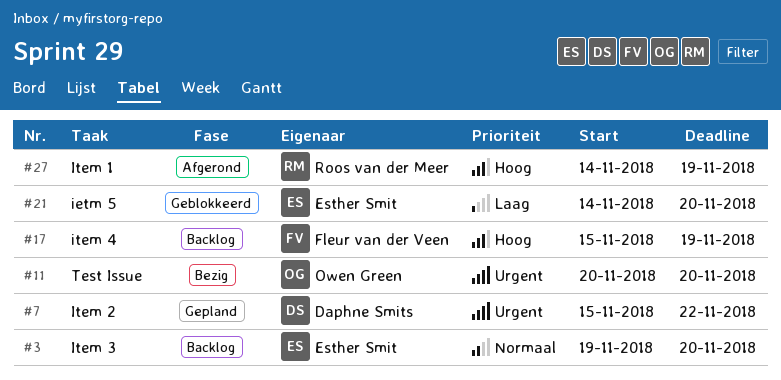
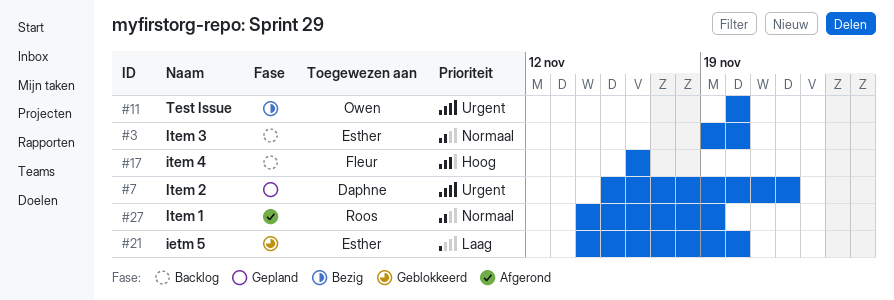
#17, start: Nov 15 -> Nov 16
#17, due: Nov 19 -> Nov 16
#27, priority: Hoog -> Normaal

